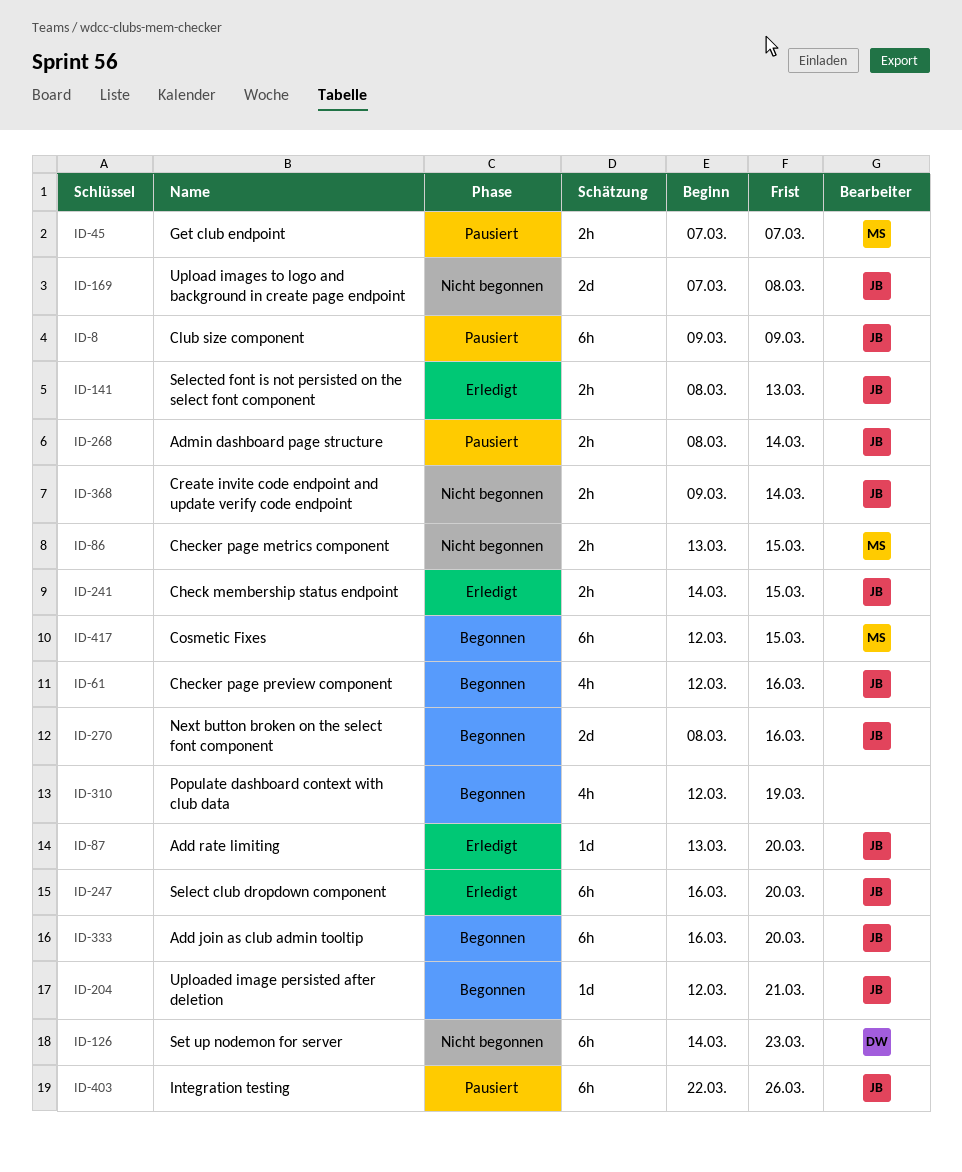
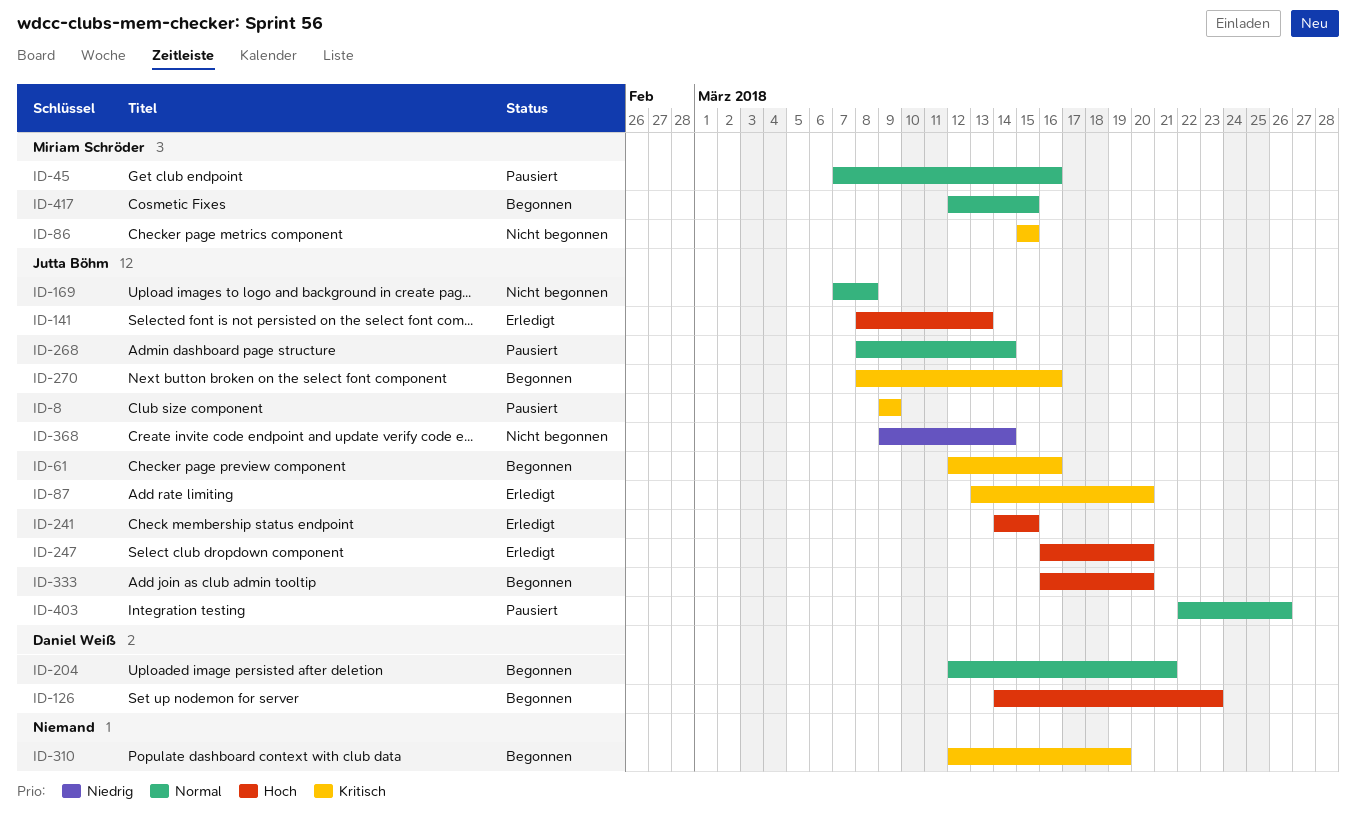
ID-45, due: Mar 7 -> Mar 16
ID-86, start: Mar 13 -> Mar 15
ID-126, status: Nicht begonnen -> Begonnen
ID-204, owner: Jutta Böhm -> Daniel Weiß

